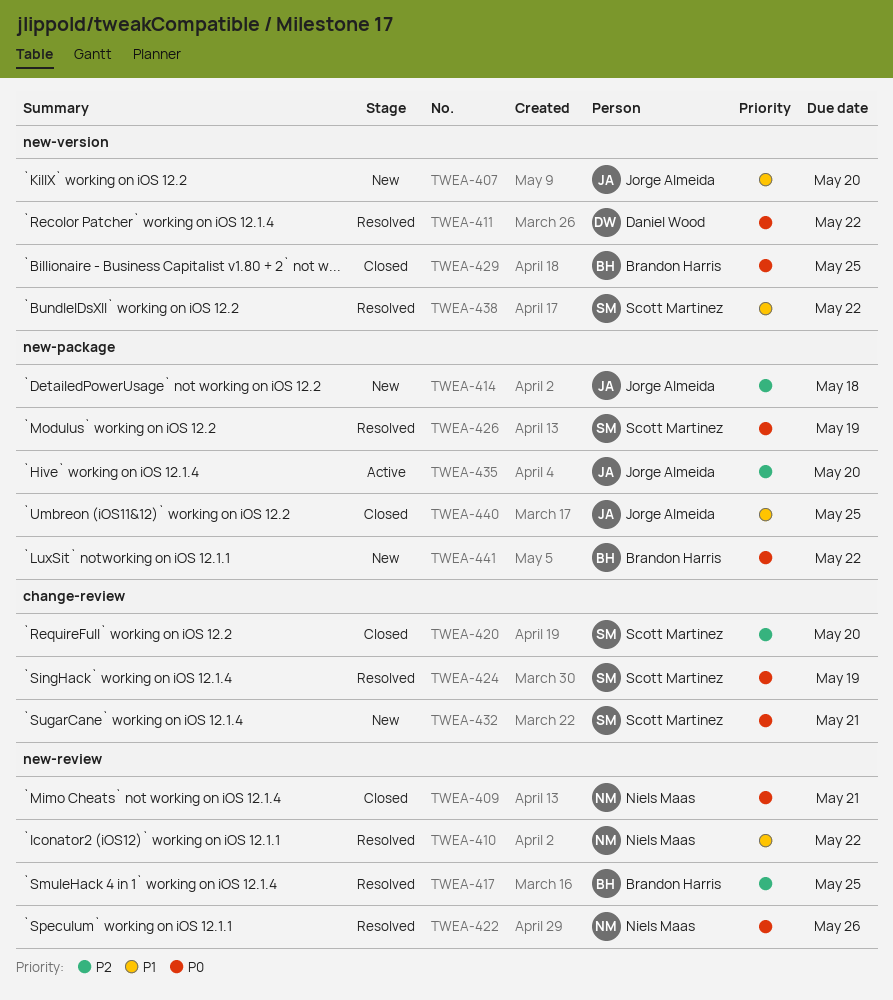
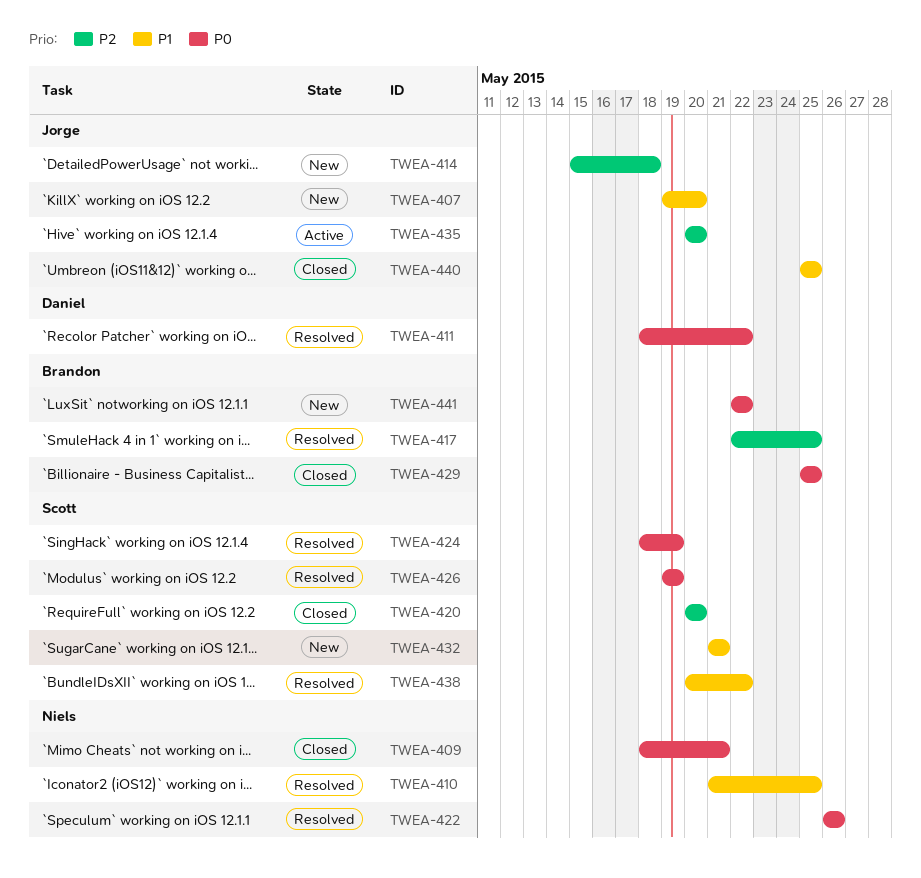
TWEA-410, due: May 22 -> May 25
TWEA-432, priority: P0 -> P1

